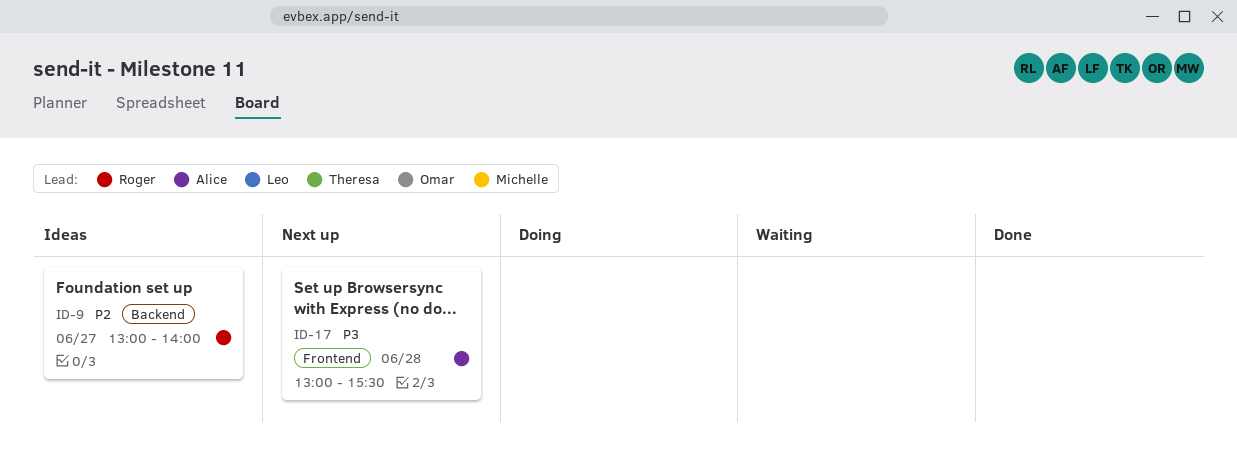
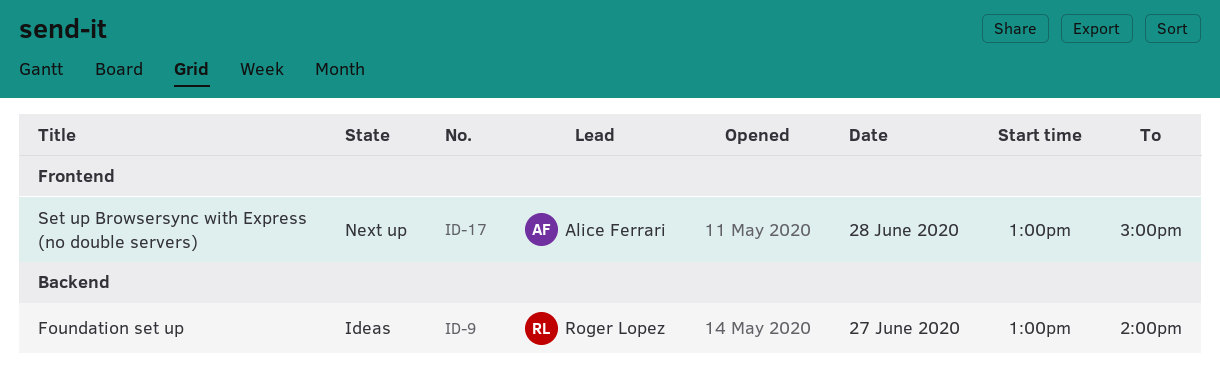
ID-17, ends: 15:30 -> 15:00

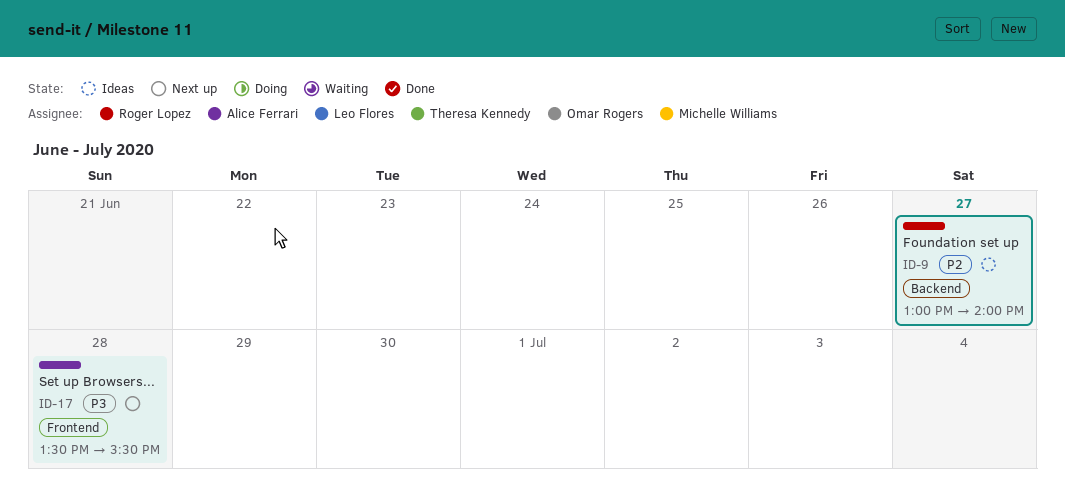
ID-17, begins: 13:00 -> 13:30
ID-17, ends: 15:00 -> 15:30

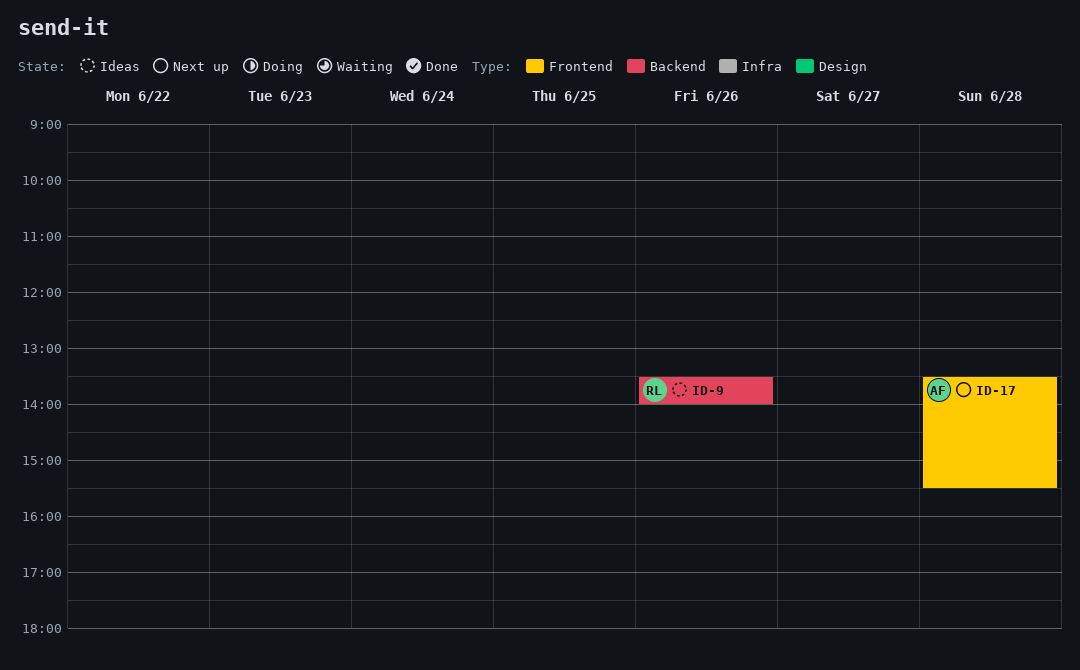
ID-9, day: Jun 27 -> Jun 26
ID-9, begins: 13:00 -> 13:30

